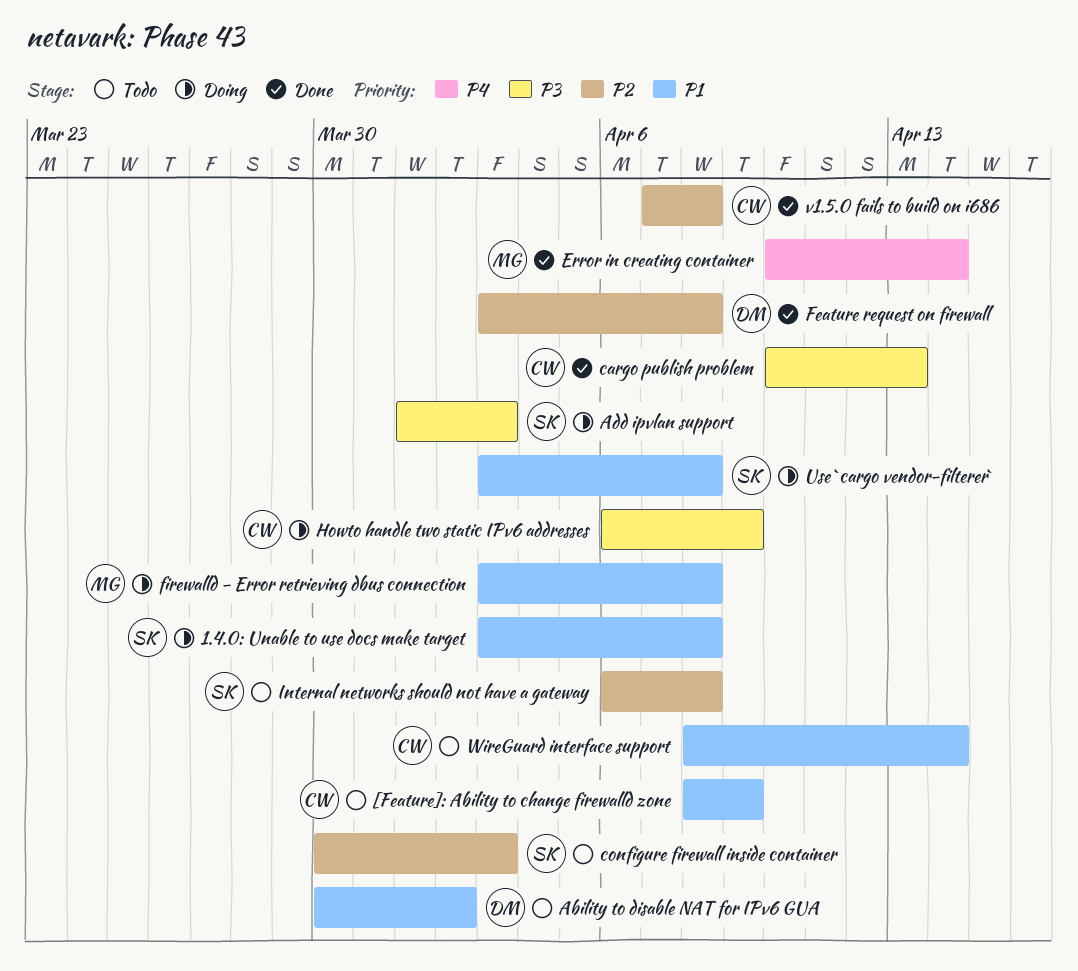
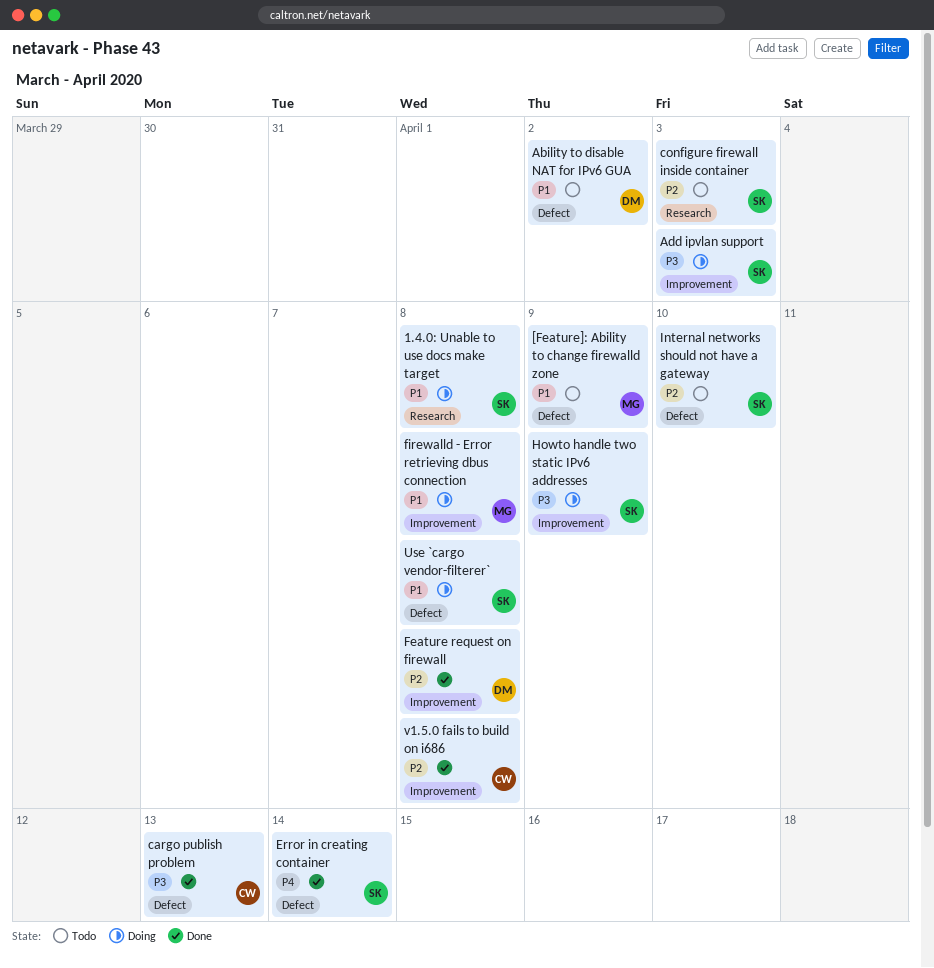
[Feature]: Ability to change firewalld zone, owner: CW -> MG
Error in creating container, owner: MG -> SK
Howto handle two static IPv6 addresses, owner: CW -> SK
Internal networks should not have a gateway, due: Apr 8 -> Apr 10
WireGuard interface support: present -> none

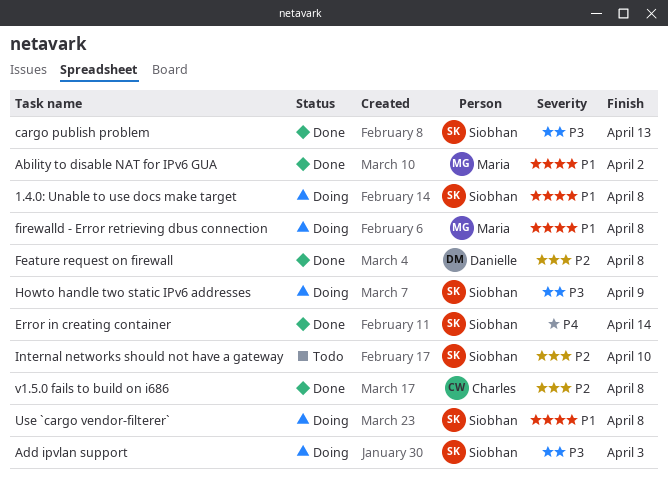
[Feature]: Ability to change firewalld zone: present -> none
Ability to disable NAT for IPv6 GUA, status: Todo -> Done
Ability to disable NAT for IPv6 GUA, owner: Danielle -> Maria
cargo publish problem, owner: Charles -> Siobhan
configure firewall inside container: present -> none

